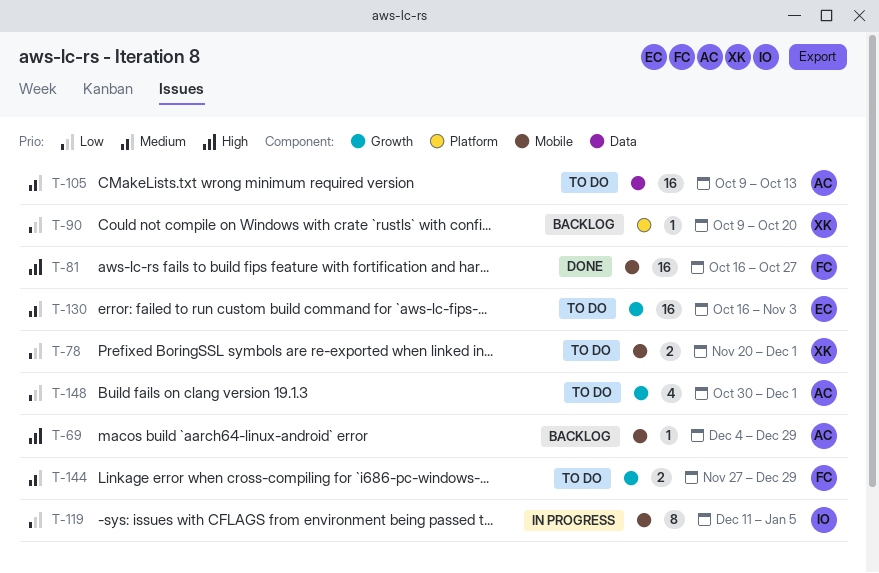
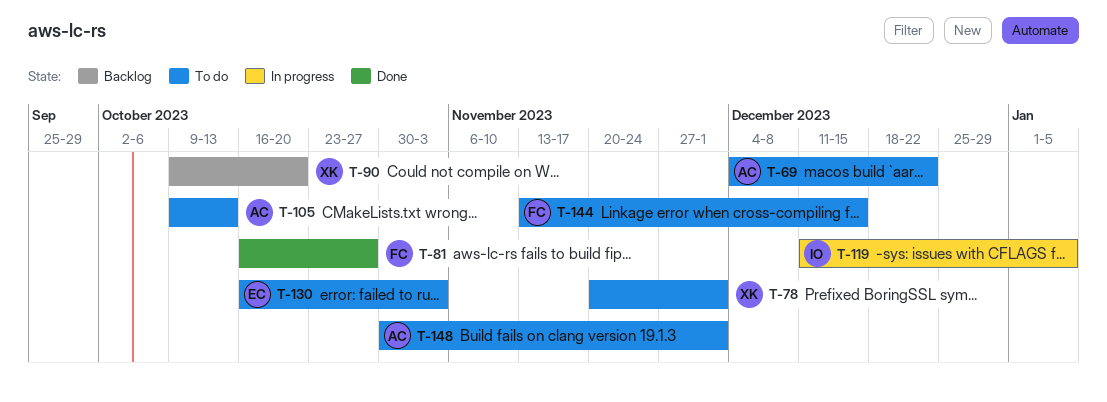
T-69, status: Backlog -> To do
T-69, due: Dec 29 -> Dec 22
T-144, start: Nov 27 -> Nov 13
T-144, due: Dec 29 -> Dec 15

